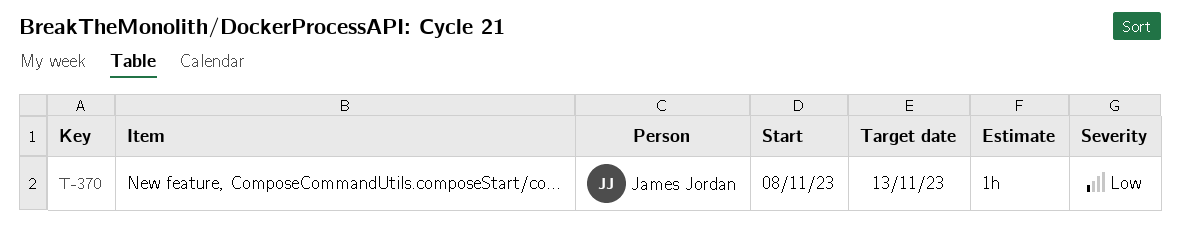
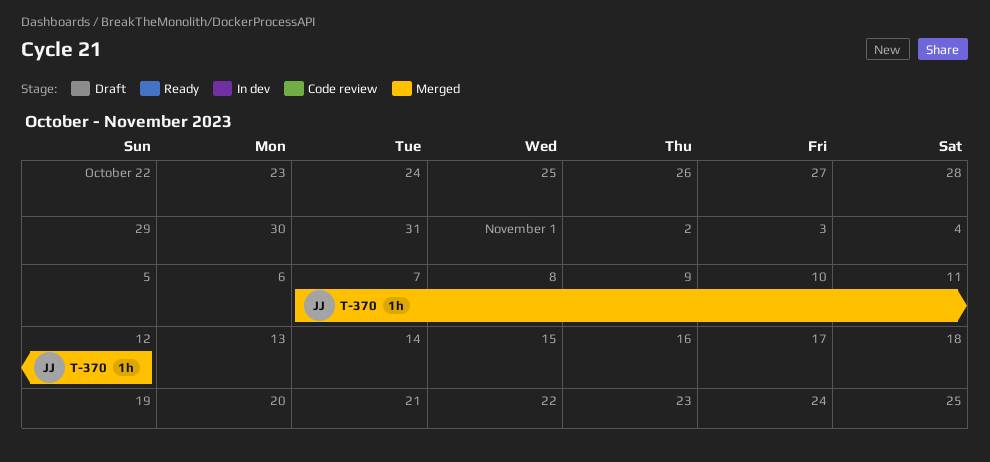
T-370, start: Nov 8 -> Nov 7
T-370, due: Nov 13 -> Nov 12

